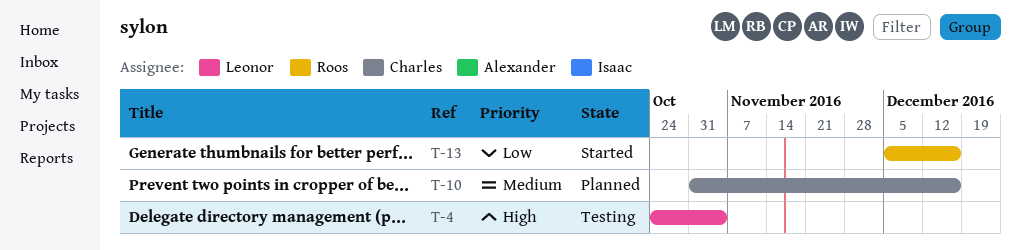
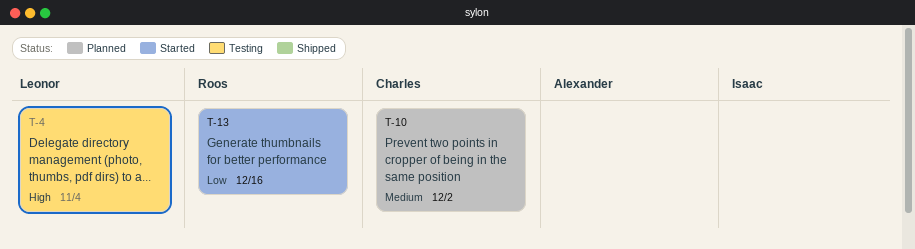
T-10, due: Dec 16 -> Dec 2

